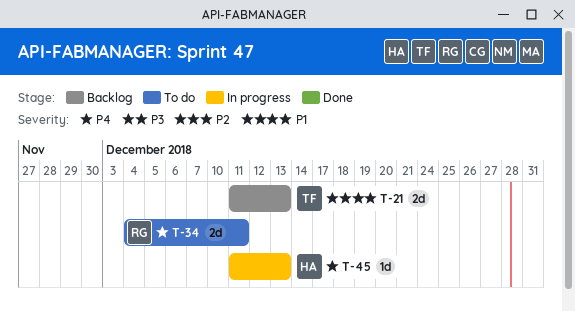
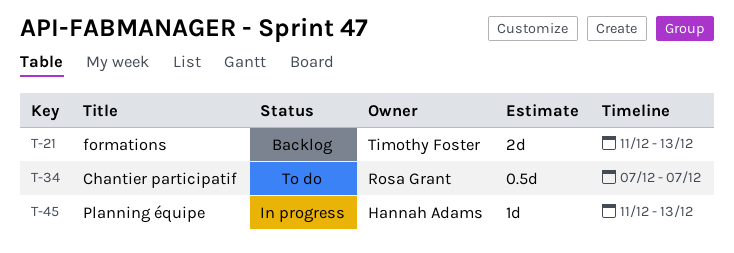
T-34, estimate: 2d -> 0.5d
T-34, start: Dec 4 -> Dec 7
T-34, due: Dec 11 -> Dec 7

